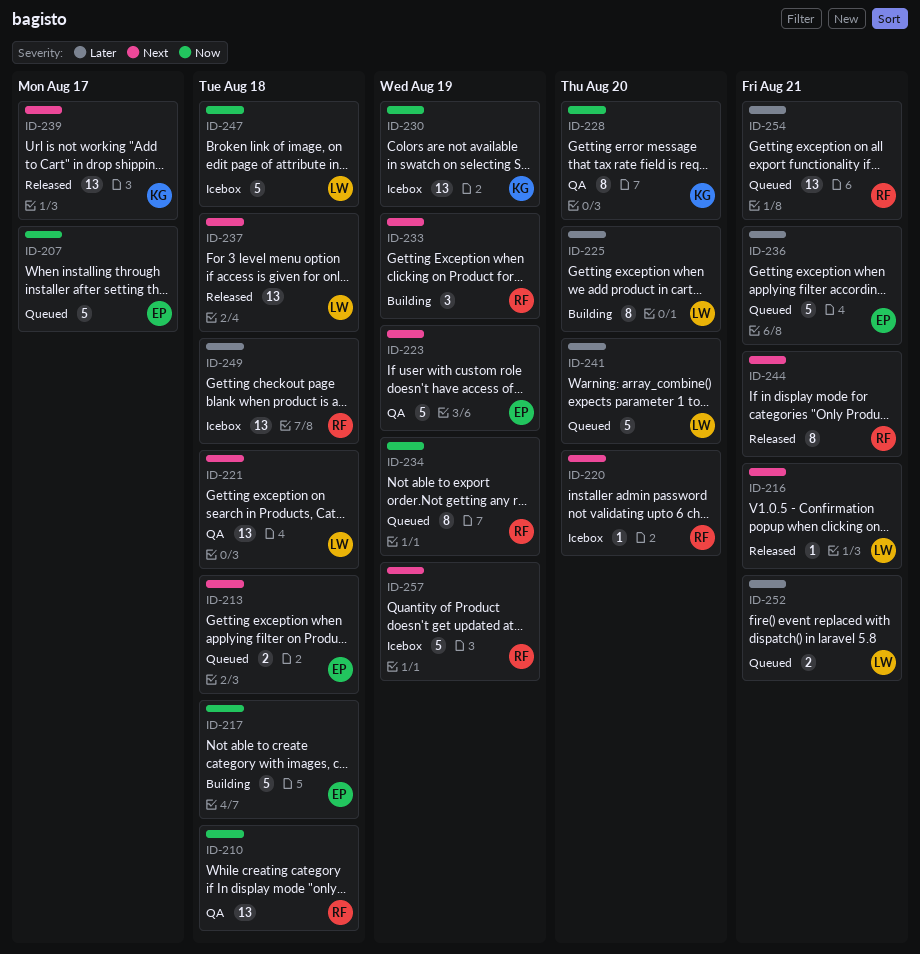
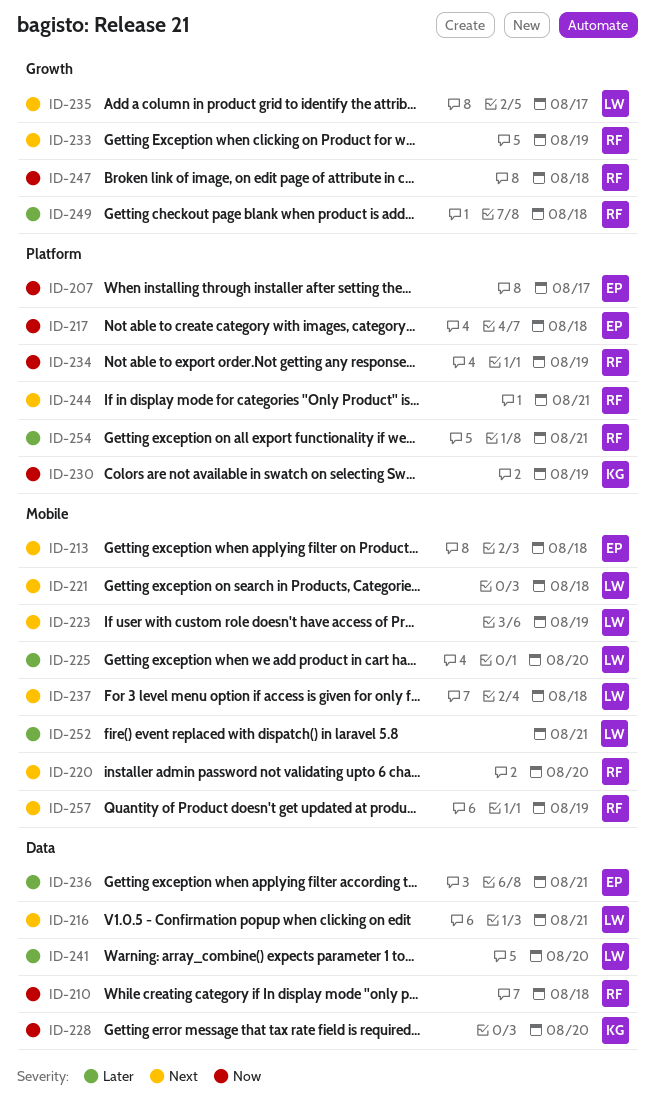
ID-223, owner: EP -> LW
ID-235: none -> present
ID-239: present -> none
ID-247, owner: LW -> RF

